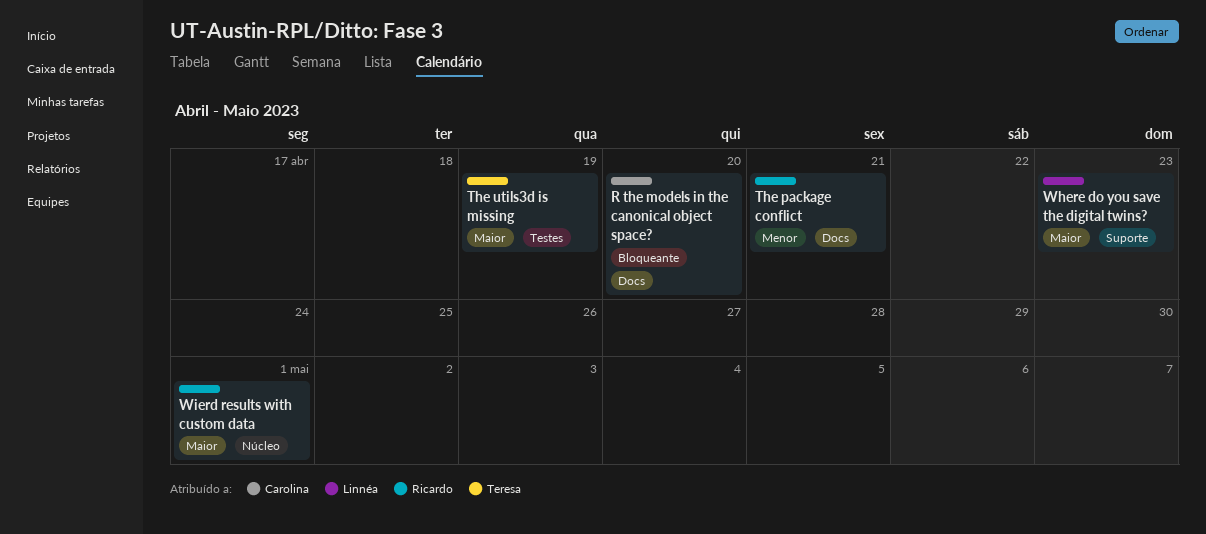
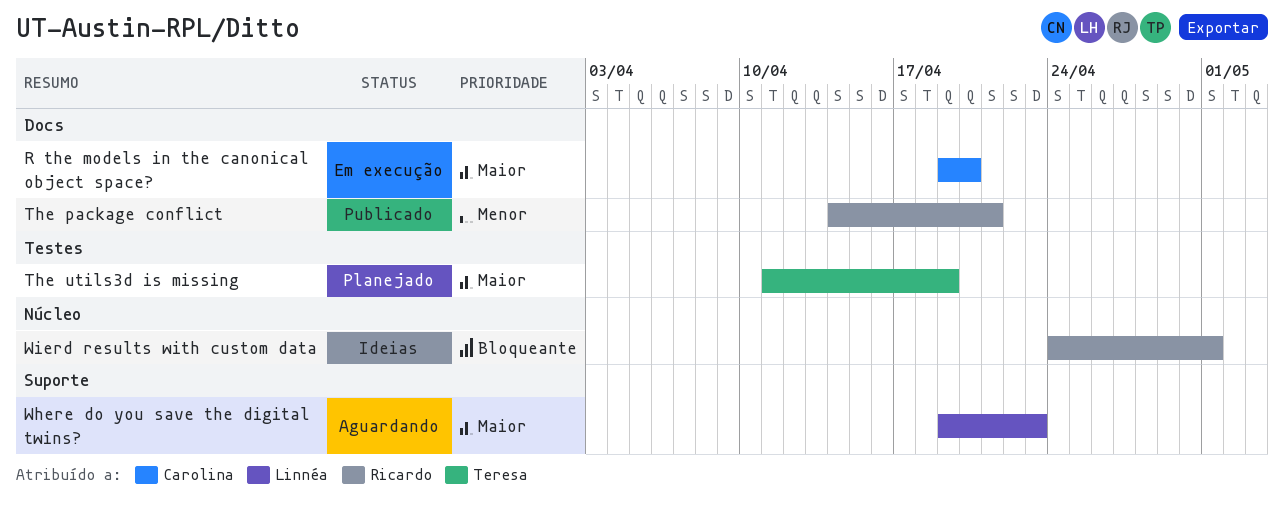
R the models in the canonical object space?, priority: Bloqueante -> Maior
Wierd results with custom data, priority: Maior -> Bloqueante

